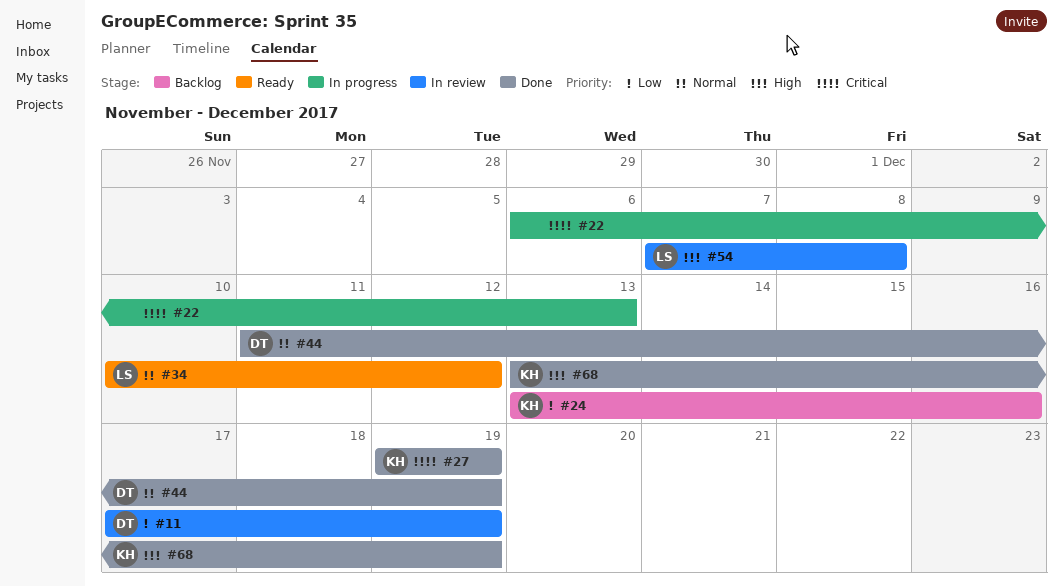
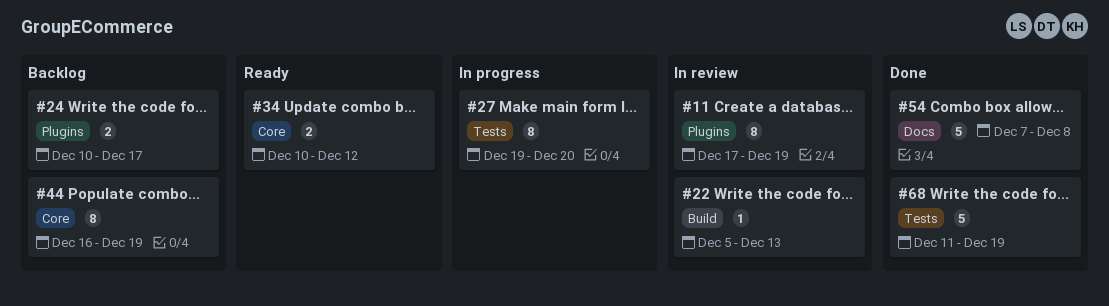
#22, status: In progress -> In review
#22, start: Dec 6 -> Dec 5
#24, start: Dec 13 -> Dec 10
#24, due: Dec 16 -> Dec 17
#27, status: Done -> In progress
#27, due: Dec 19 -> Dec 20
#44, status: Done -> Backlog
#44, start: Dec 11 -> Dec 16
#54, status: In review -> Done
#68, start: Dec 13 -> Dec 11

